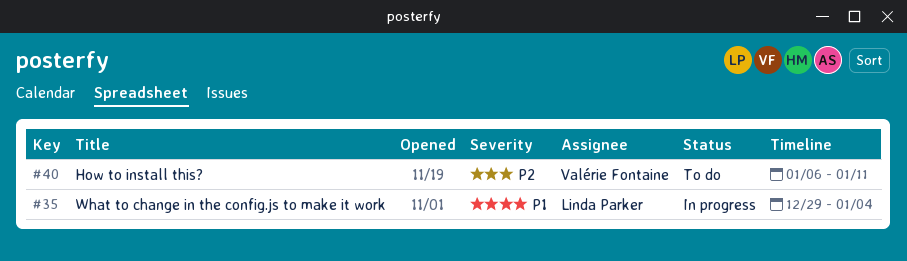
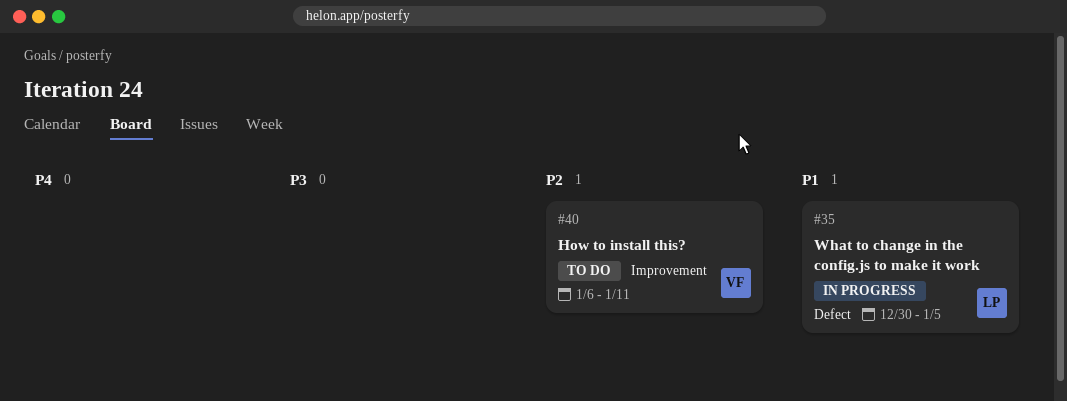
#35, start: Dec 29 -> Dec 30
#35, due: Jan 4 -> Jan 5

